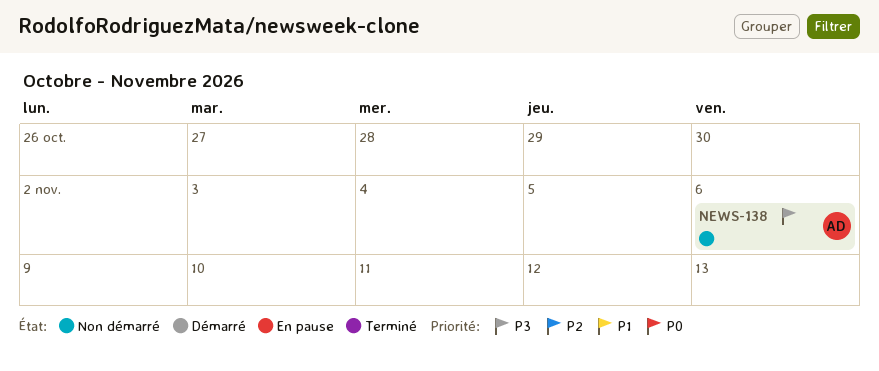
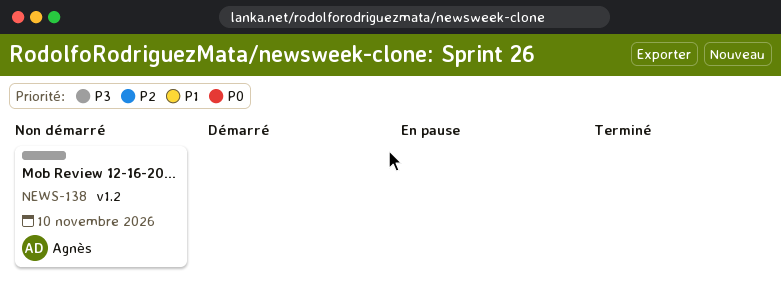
NEWS-138, due: Nov 6 -> Nov 10

